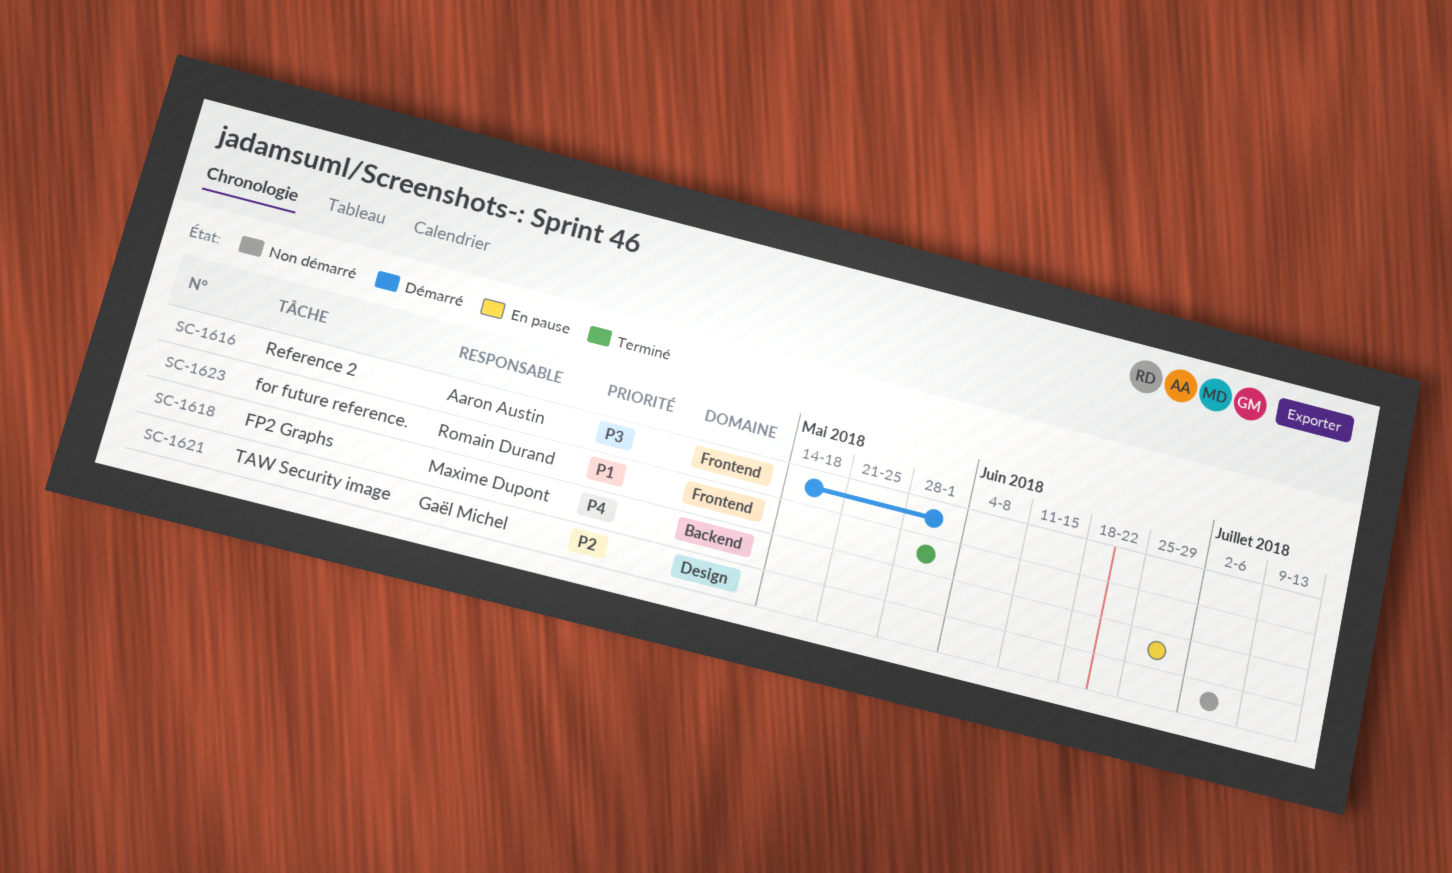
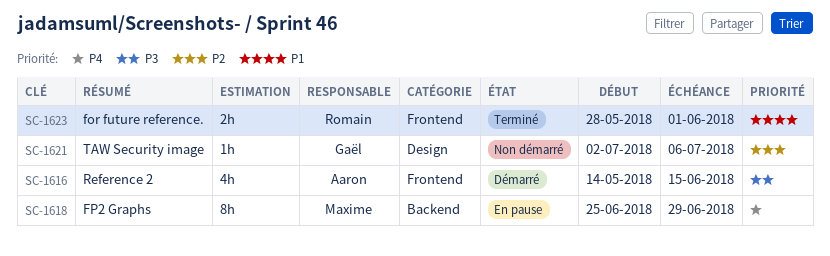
SC-1616, due: Jun 1 -> Jun 15

